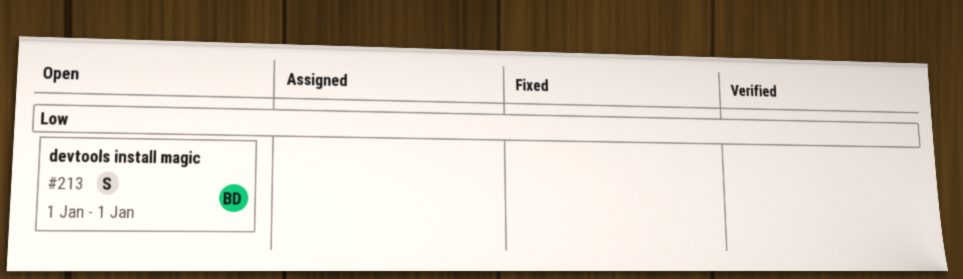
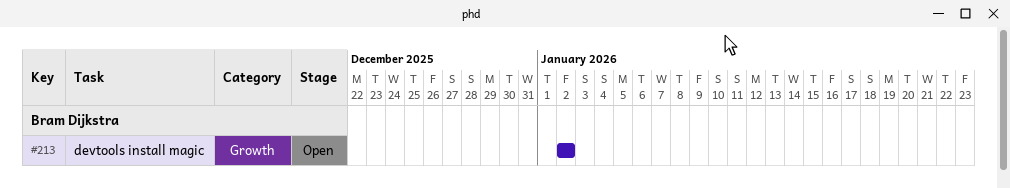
#213, start: Jan 1 -> Jan 2
#213, due: Jan 1 -> Jan 2

